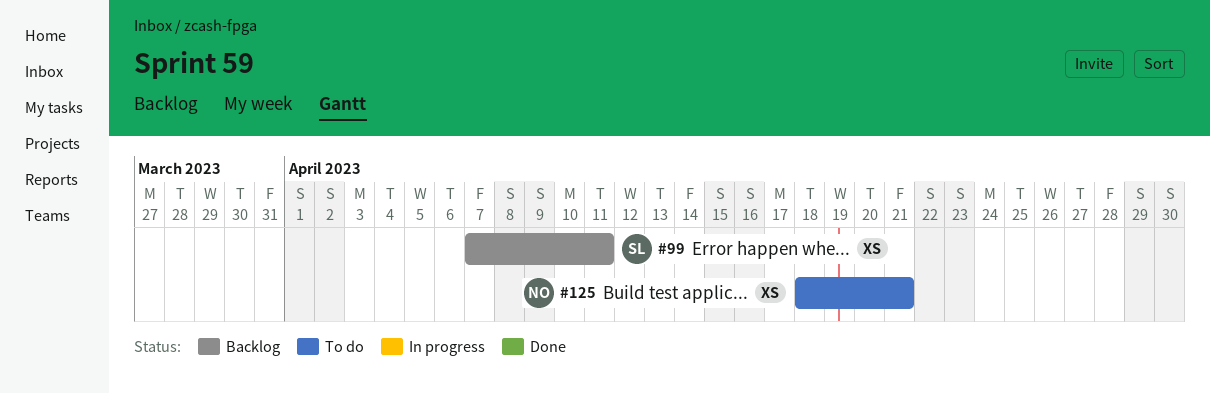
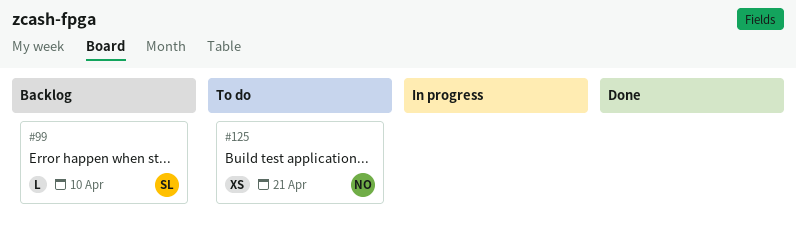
#99, estimate: XS -> L
#99, due: Apr 11 -> Apr 10

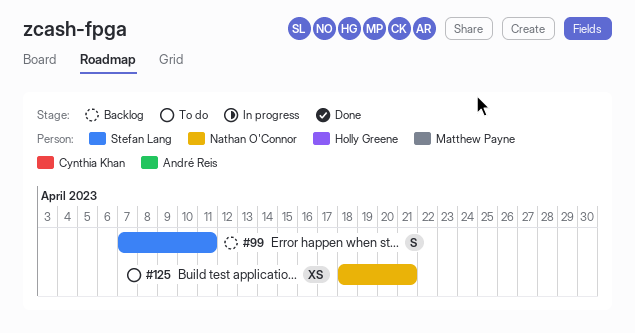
#99, estimate: L -> S
#99, due: Apr 10 -> Apr 11

